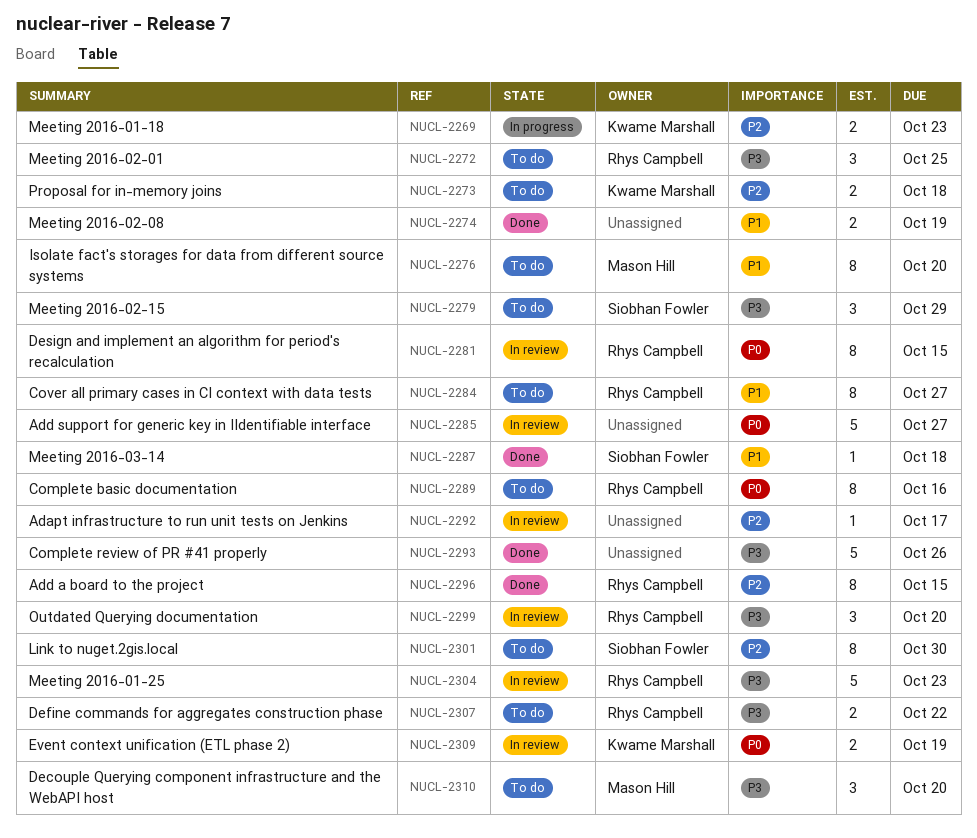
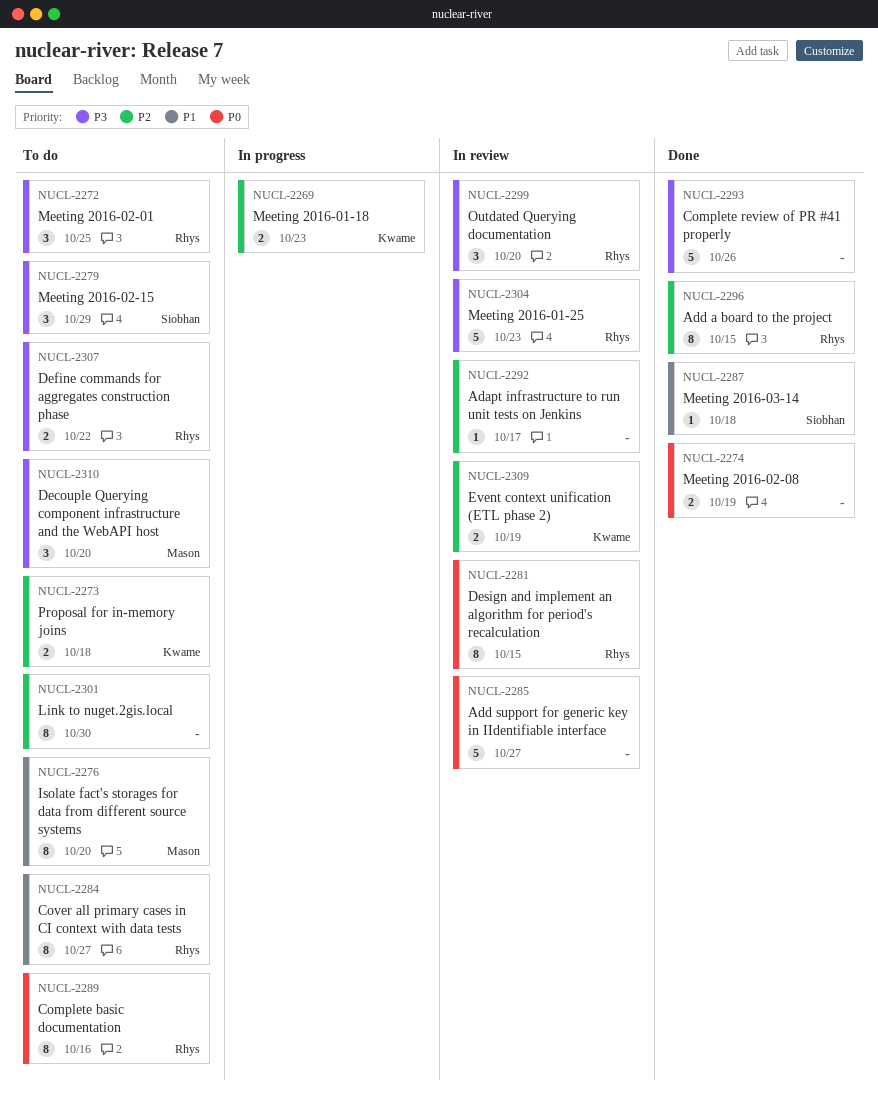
NUCL-2274, priority: P1 -> P0
NUCL-2301, owner: Siobhan Fowler -> none
NUCL-2309, priority: P0 -> P2

